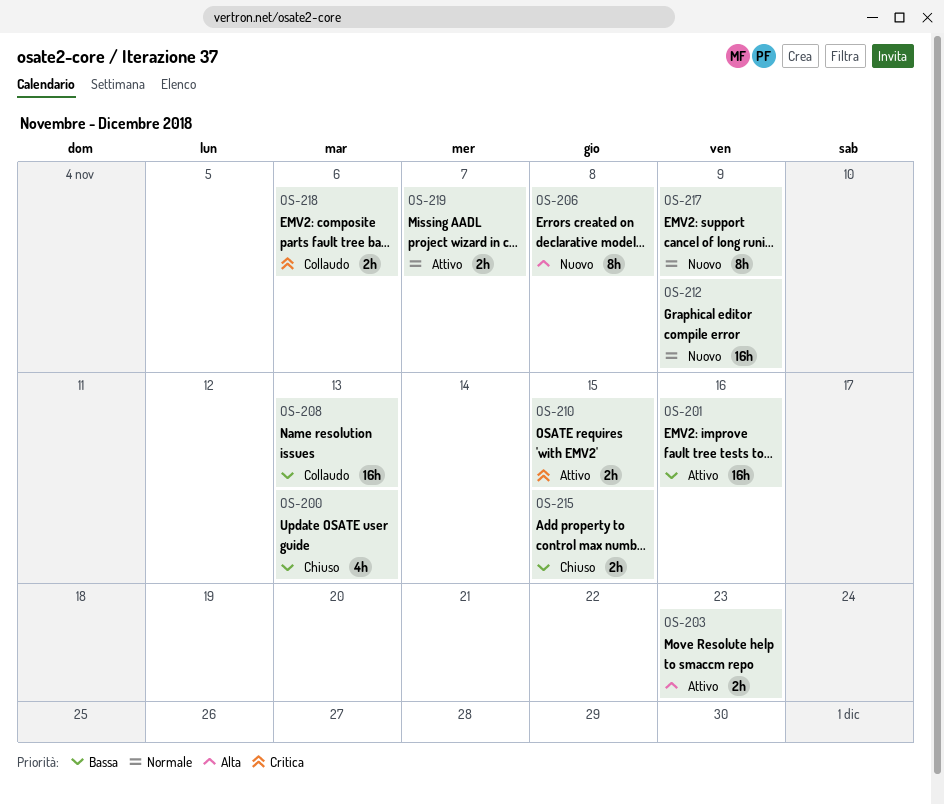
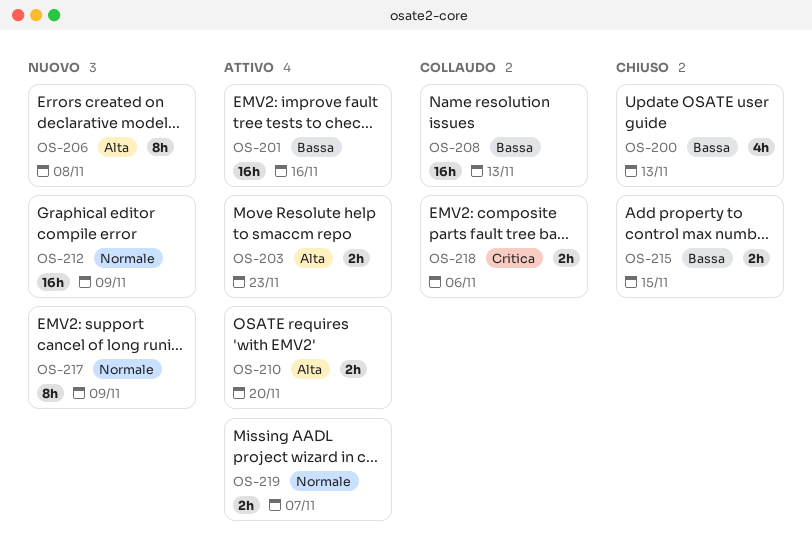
OS-210, priority: Critica -> Alta
OS-210, due: Nov 15 -> Nov 20

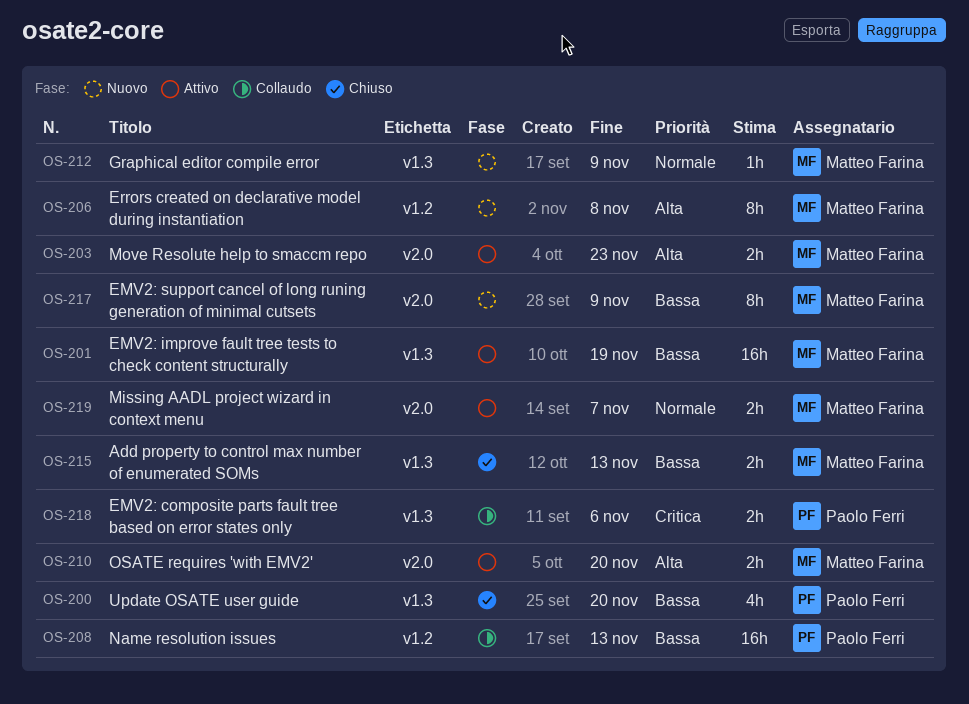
OS-200, due: Nov 13 -> Nov 20
OS-201, due: Nov 16 -> Nov 19
OS-212, estimate: 16h -> 1h
OS-215, due: Nov 15 -> Nov 13
OS-217, priority: Normale -> Bassa

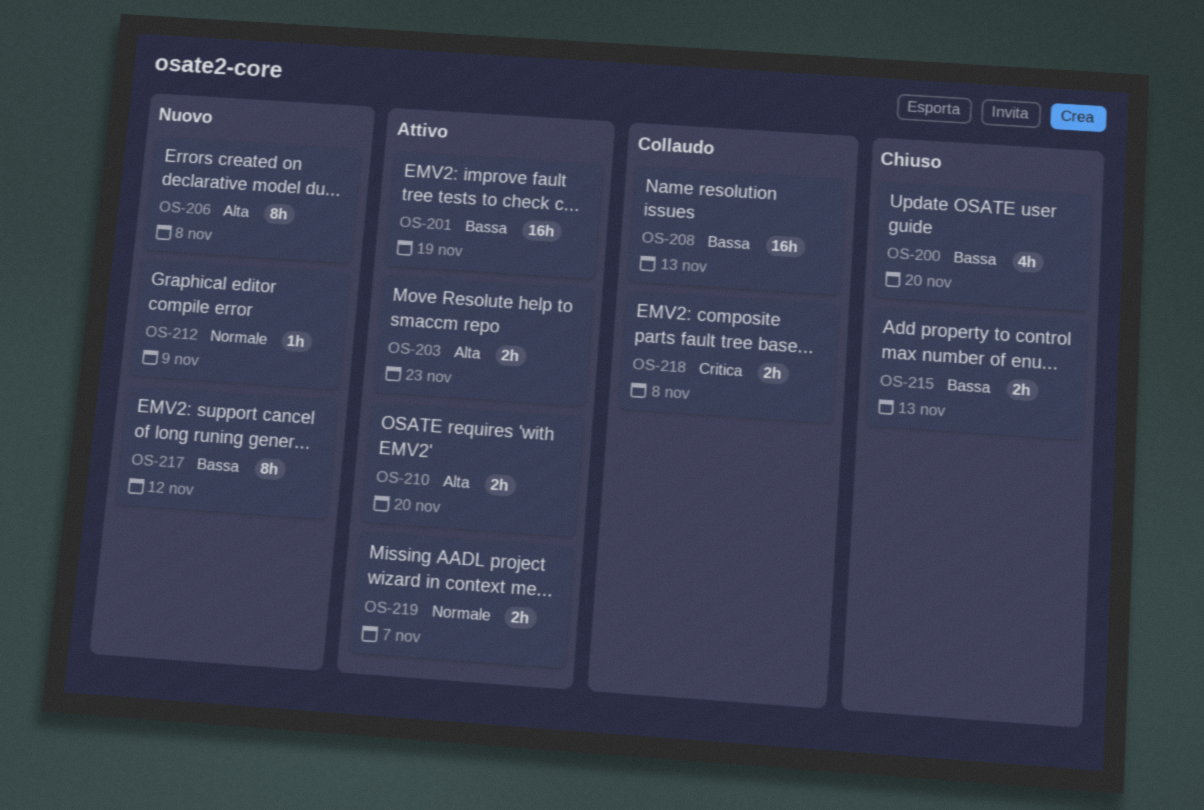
OS-217, due: Nov 9 -> Nov 12
OS-218, due: Nov 6 -> Nov 8

